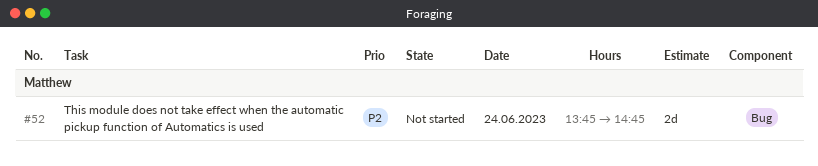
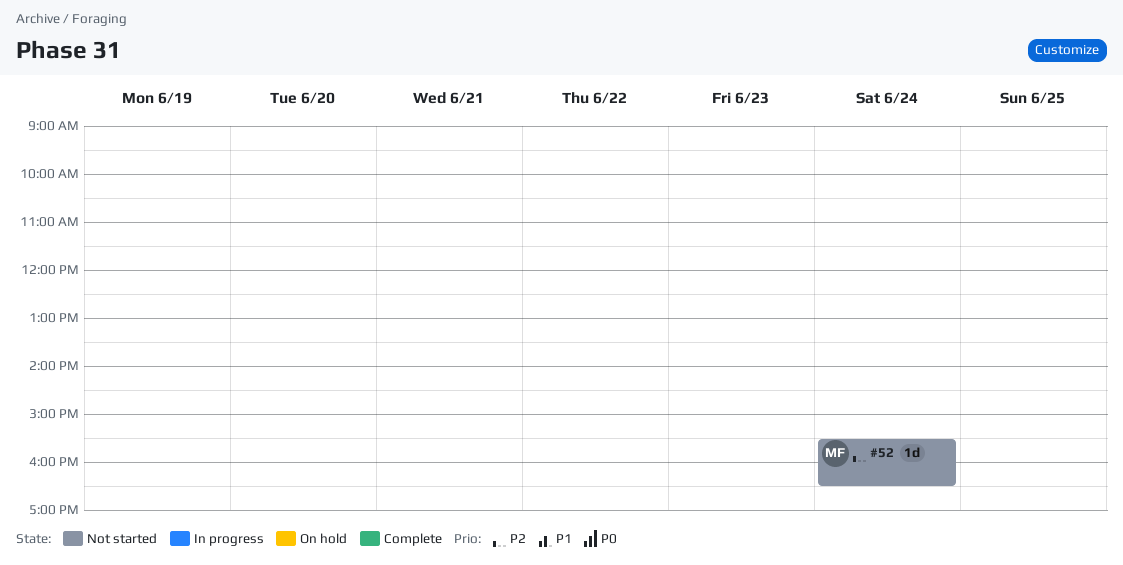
#52, estimate: 2d -> 1d
#52, begins: 13:45 -> 15:30
#52, ends: 14:45 -> 16:30

